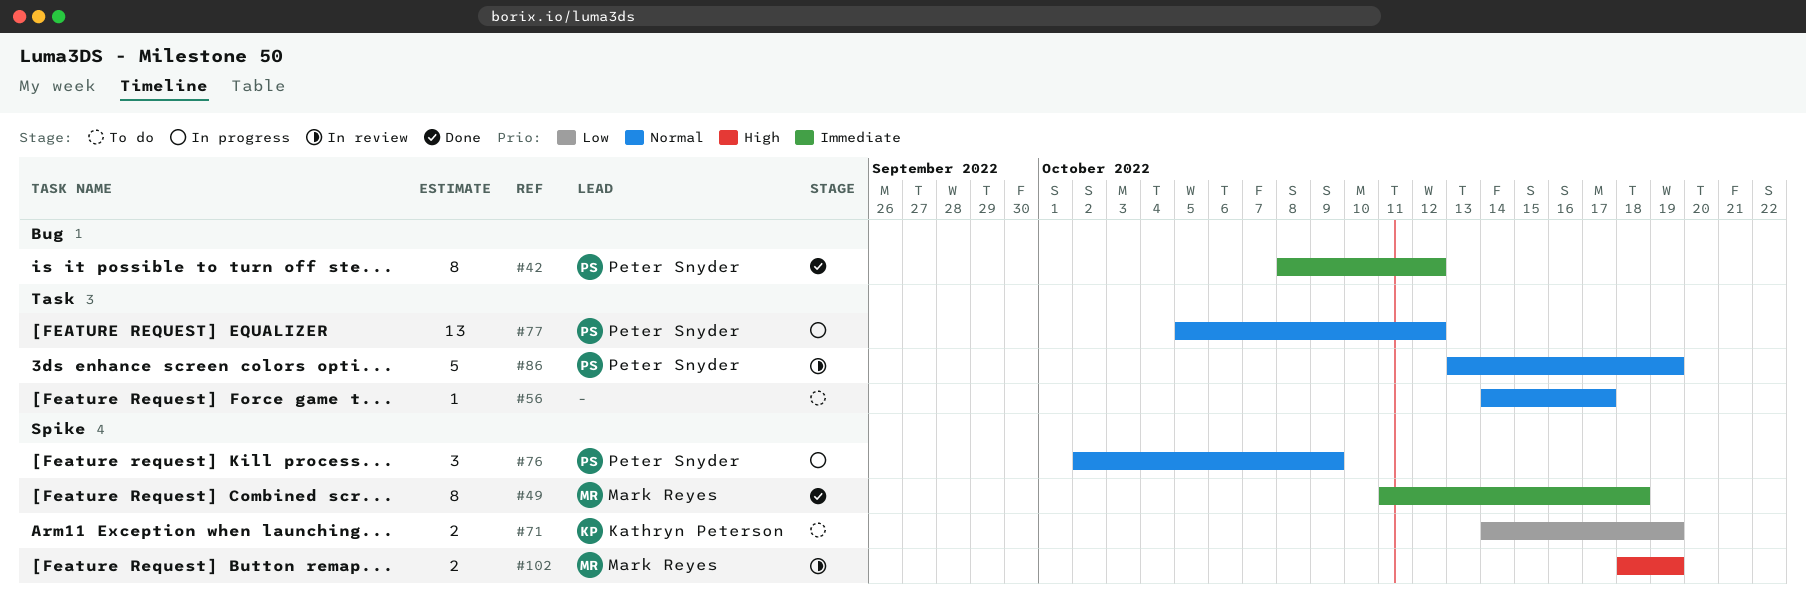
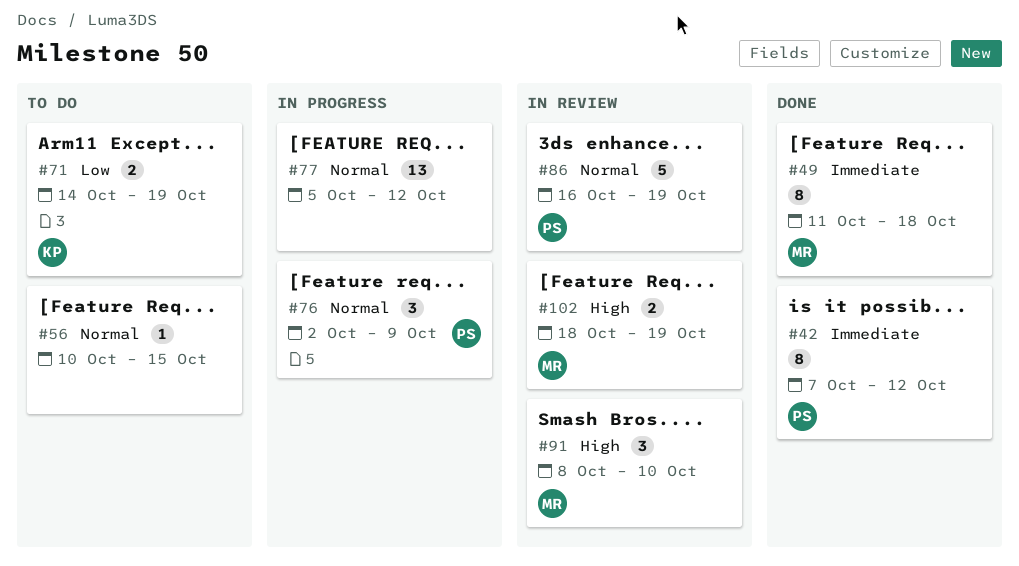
#42, start: Oct 8 -> Oct 7
#56, start: Oct 14 -> Oct 10
#56, due: Oct 17 -> Oct 15
#77, owner: Peter Snyder -> none
#86, start: Oct 13 -> Oct 16
#91: none -> present

